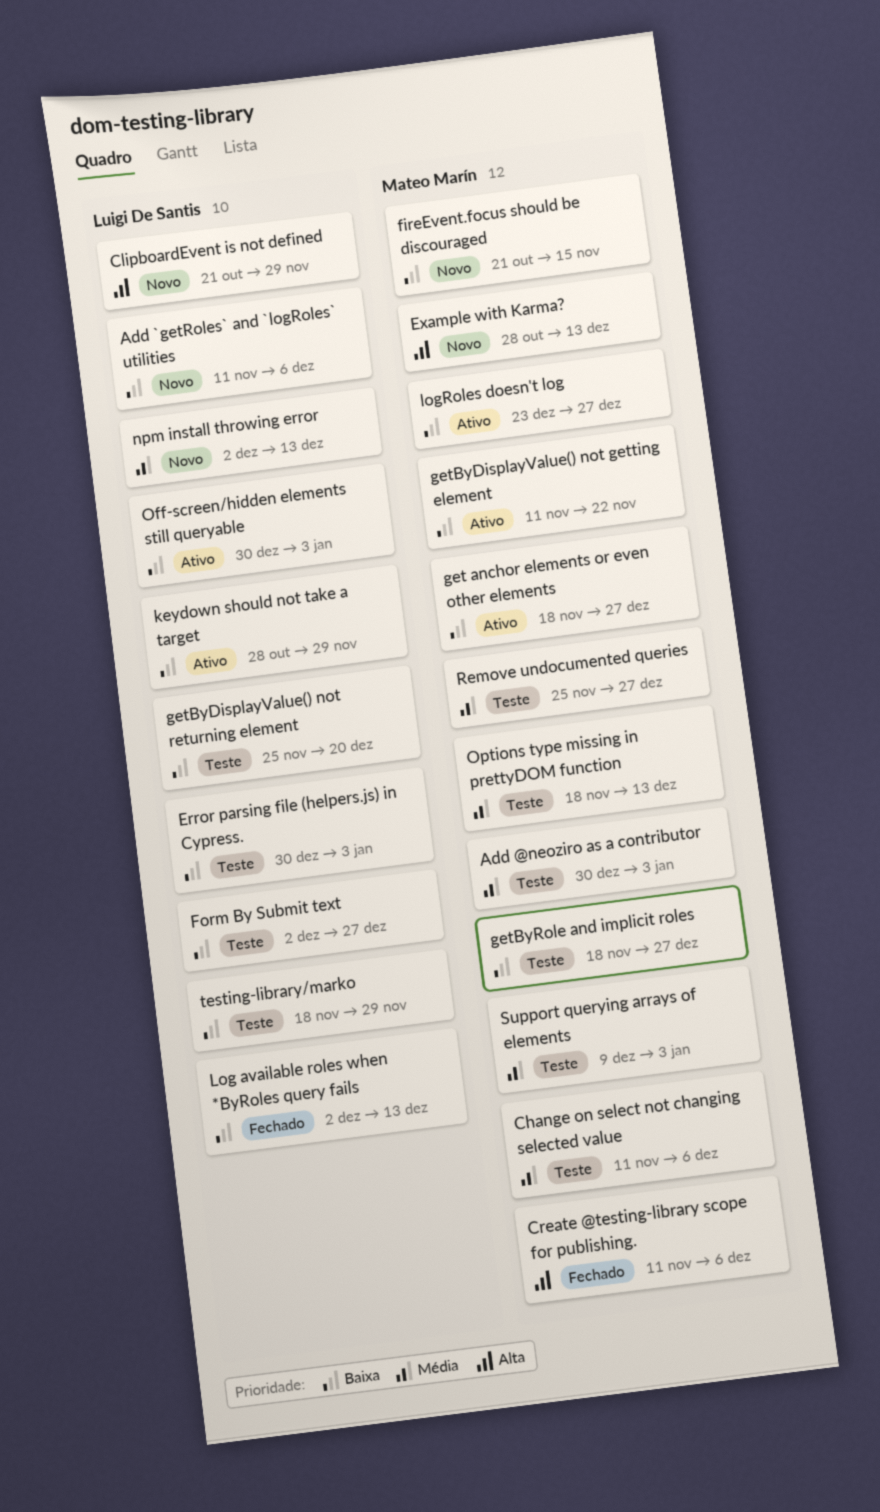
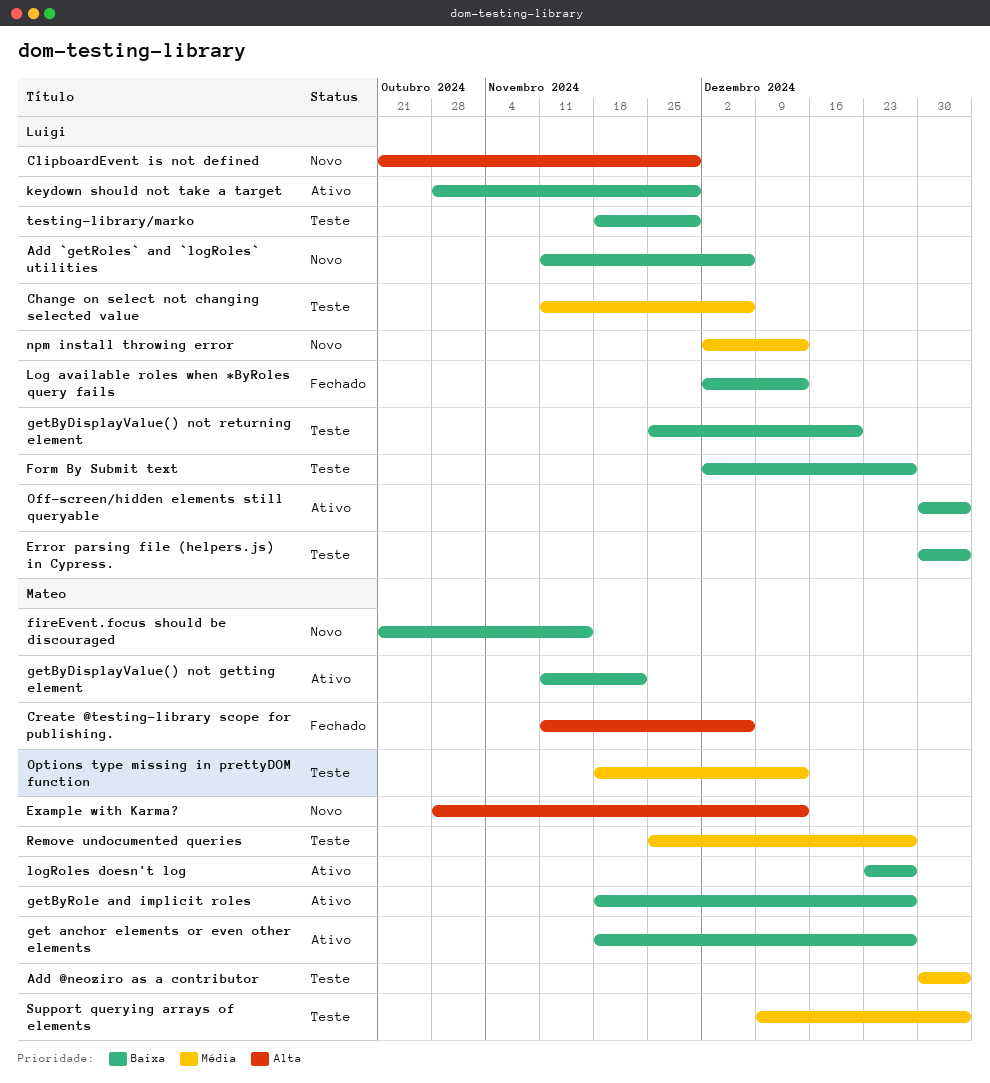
Change on select not changing selected value, owner: Mateo Marín -> Luigi De Santis
getByRole and implicit roles, status: Teste -> Ativo

